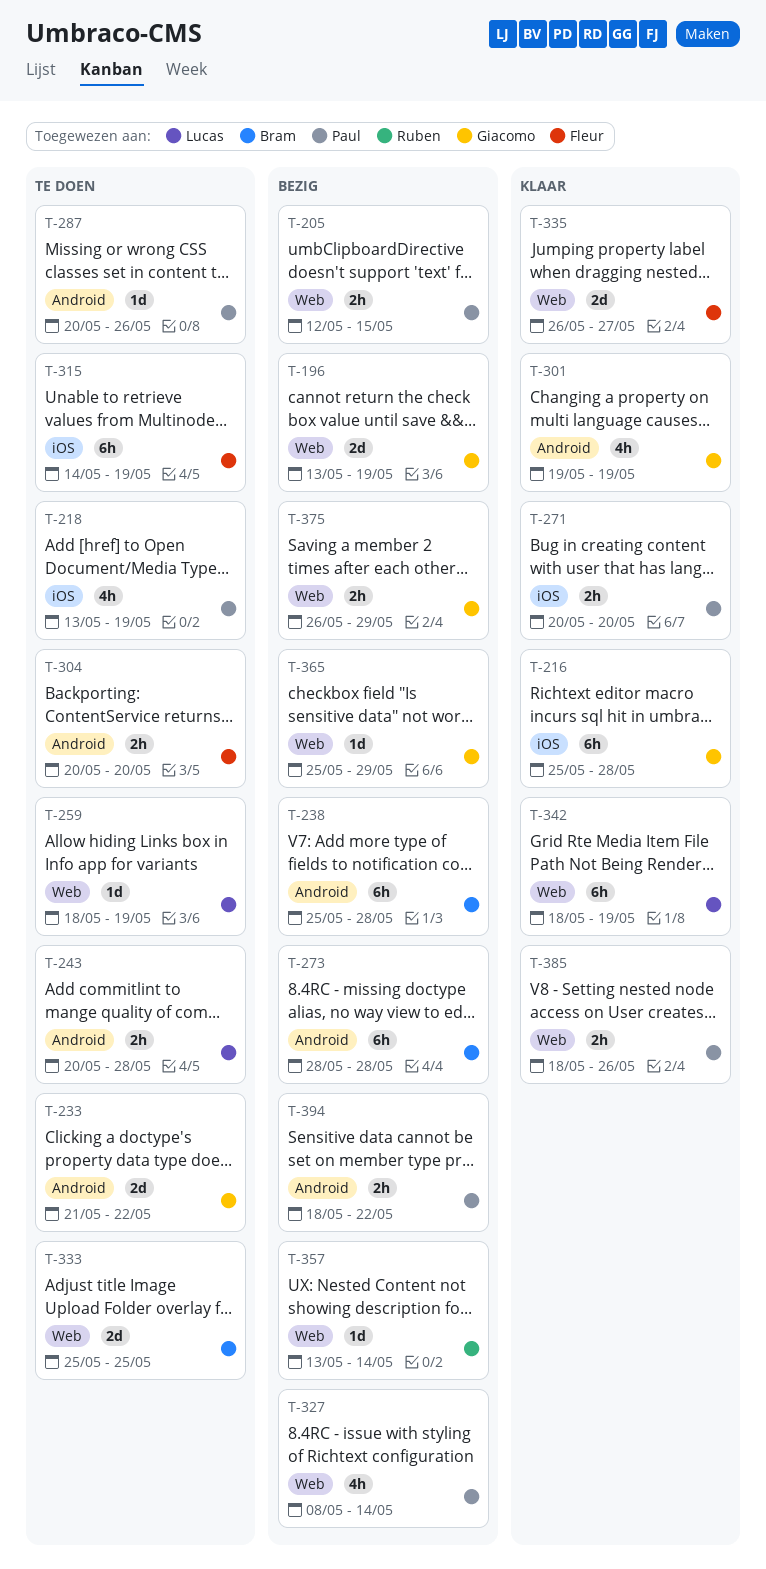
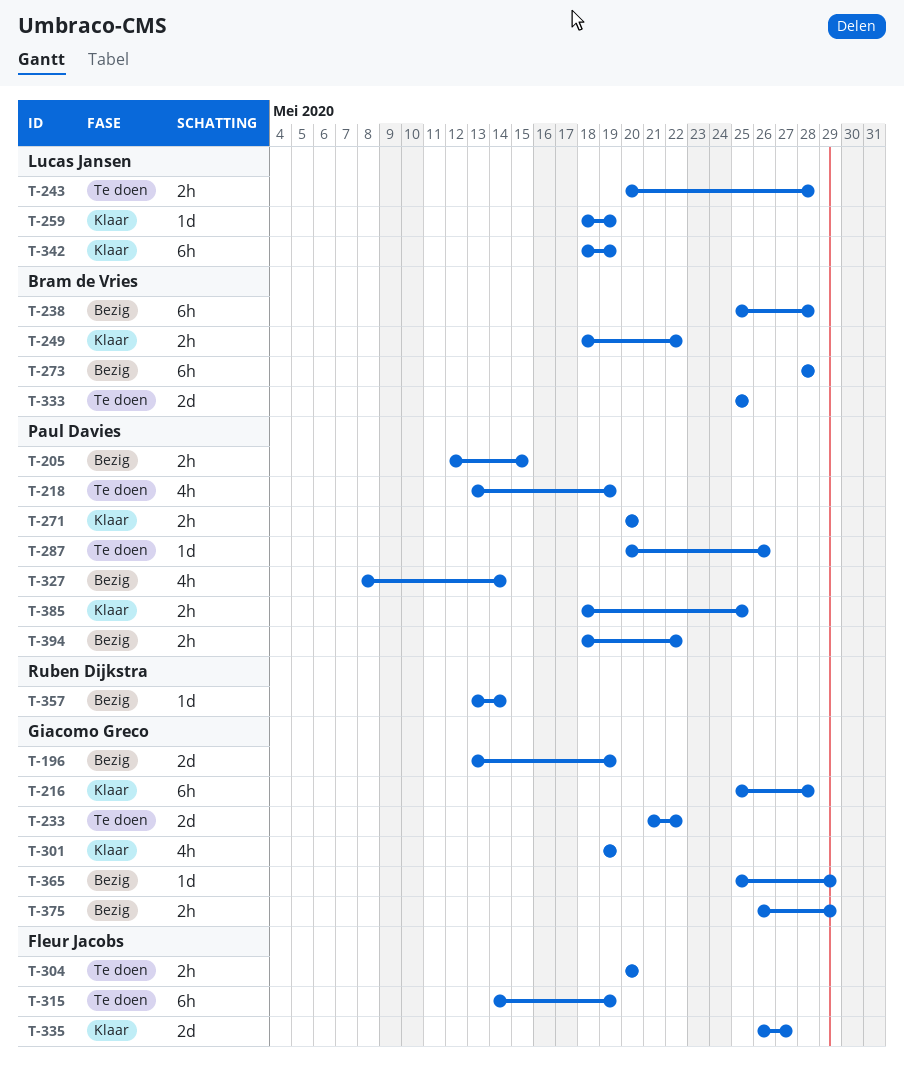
T-249: none -> present
T-259, status: Te doen -> Klaar
T-385, due: May 26 -> May 25

